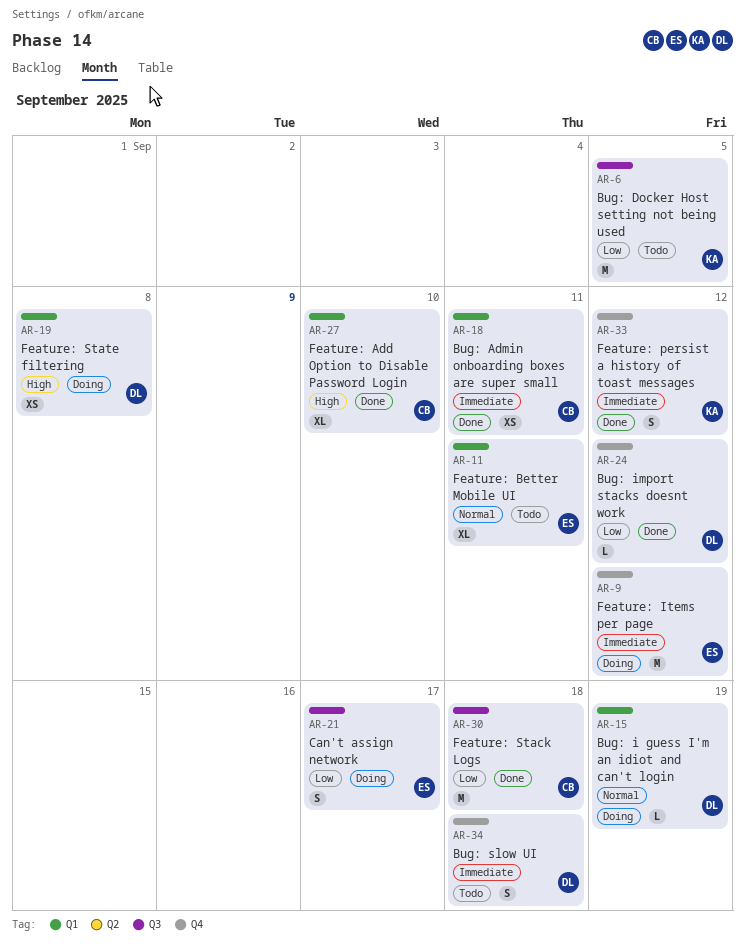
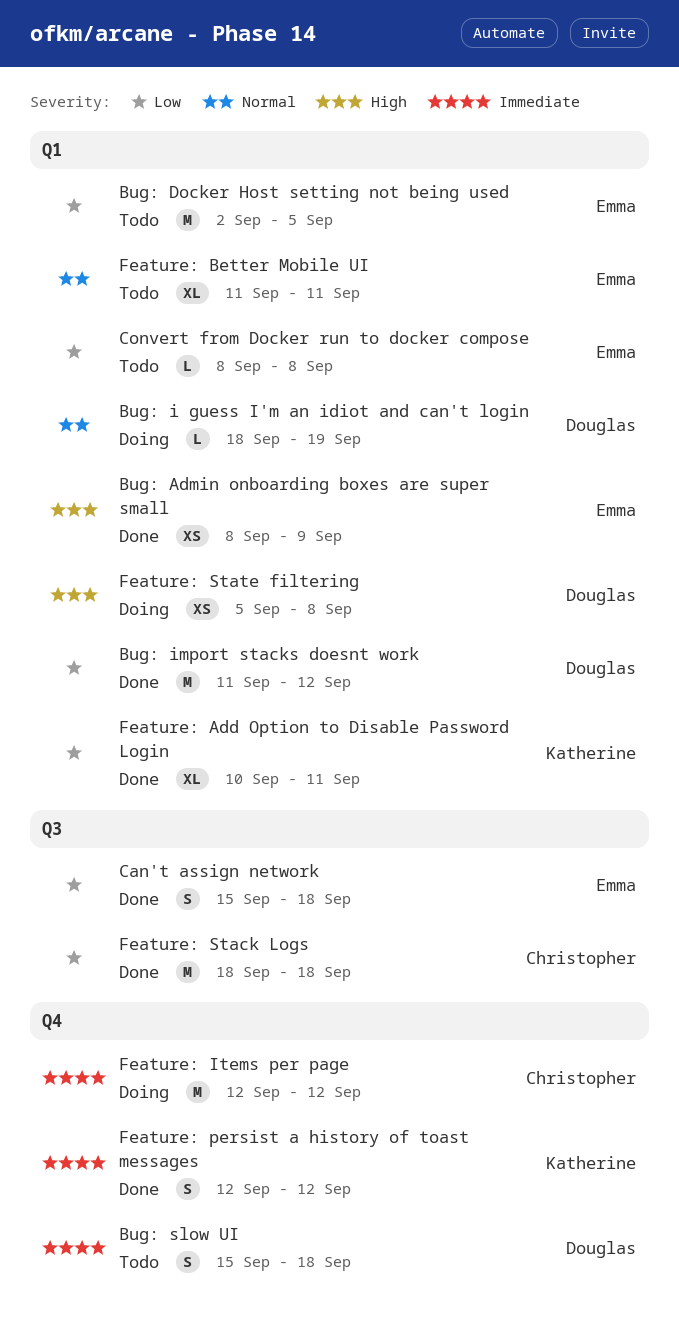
Bug: Admin onboarding boxes are super small, owner: Christopher -> Emma
Bug: Admin onboarding boxes are super small, priority: Immediate -> High
Bug: Admin onboarding boxes are super small, due: Sep 11 -> Sep 9
Bug: Docker Host setting not being used, owner: Katherine -> Emma
Bug: Docker Host setting not being used, label: Q3 -> Q1
Bug: import stacks doesnt work, label: Q4 -> Q1
Bug: import stacks doesnt work, estimate: L -> M
Can't assign network, status: Doing -> Done
Can't assign network, due: Sep 17 -> Sep 18
Convert from Docker run to docker compose: none -> present
Feature: Add Option to Disable Password Login, owner: Christopher -> Katherine
Feature: Add Option to Disable Password Login, priority: High -> Low
Feature: Add Option to Disable Password Login, due: Sep 10 -> Sep 11
Feature: Items per page, owner: Emma -> Christopher

